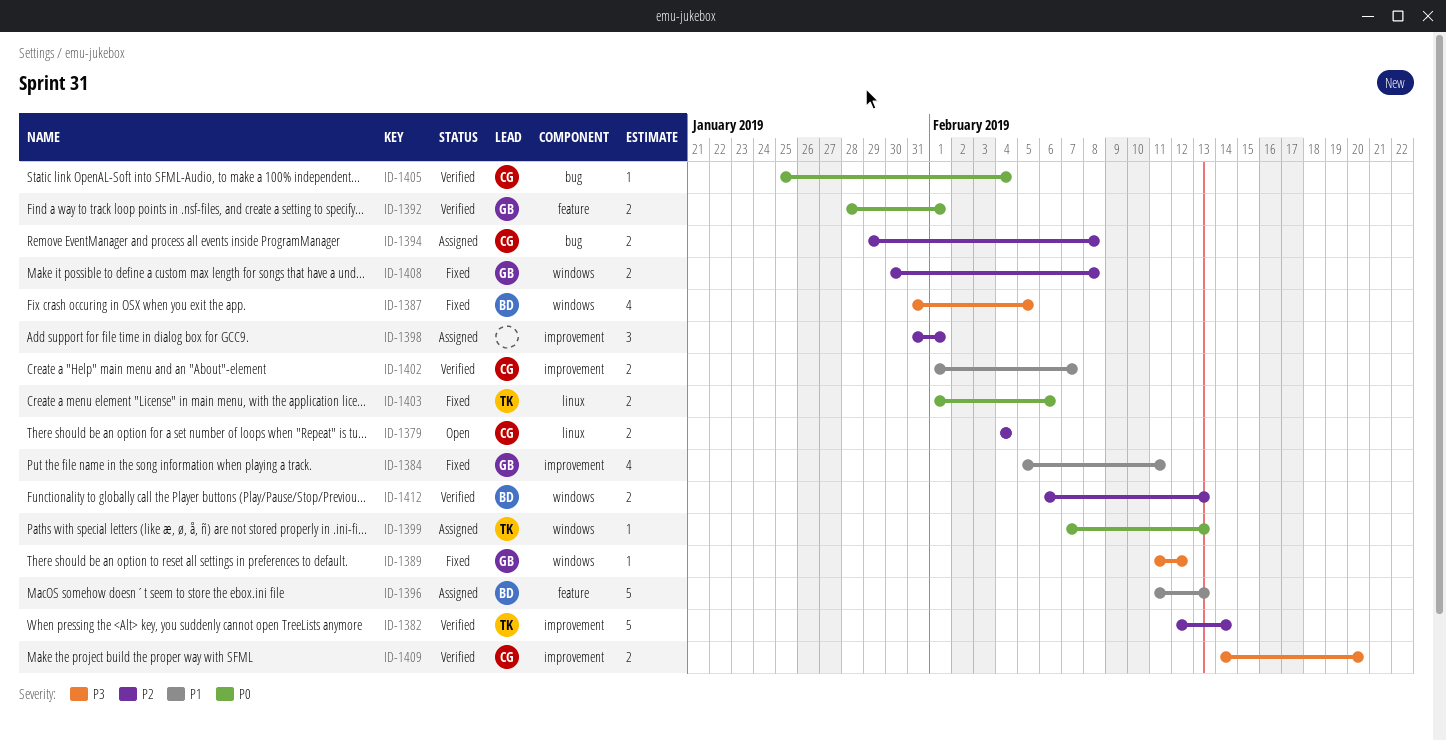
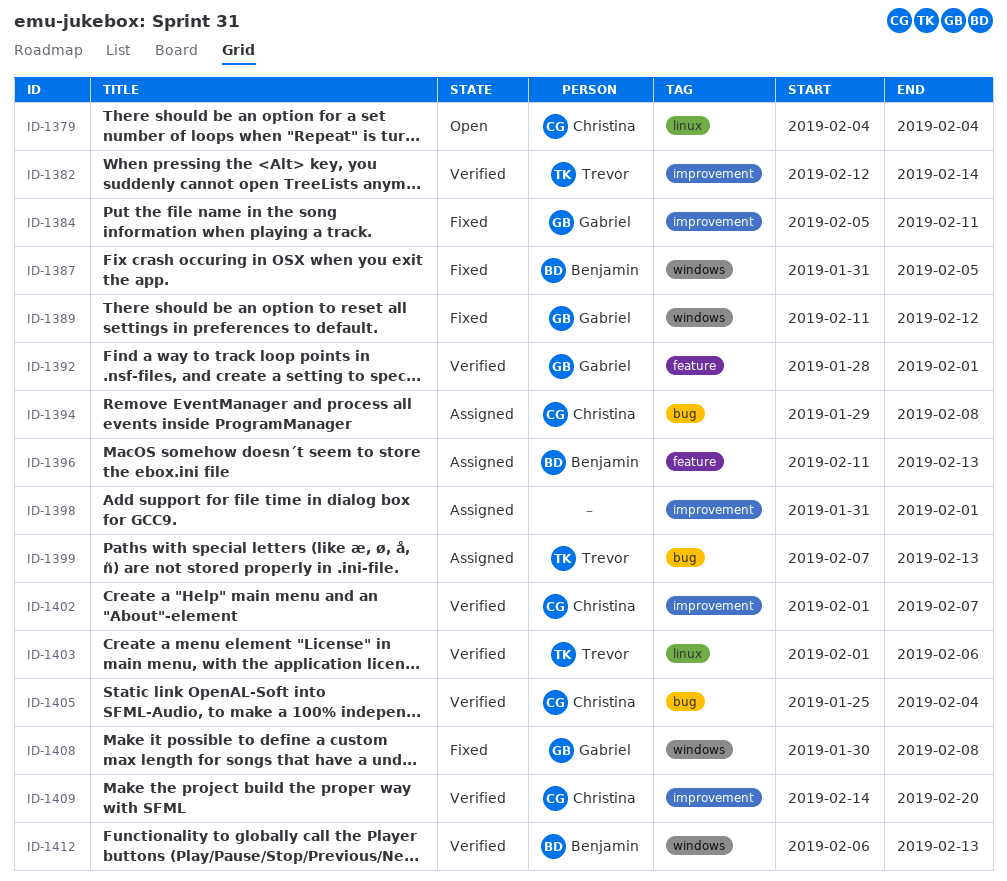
ID-1399, label: windows -> bug
ID-1403, status: Fixed -> Verified

